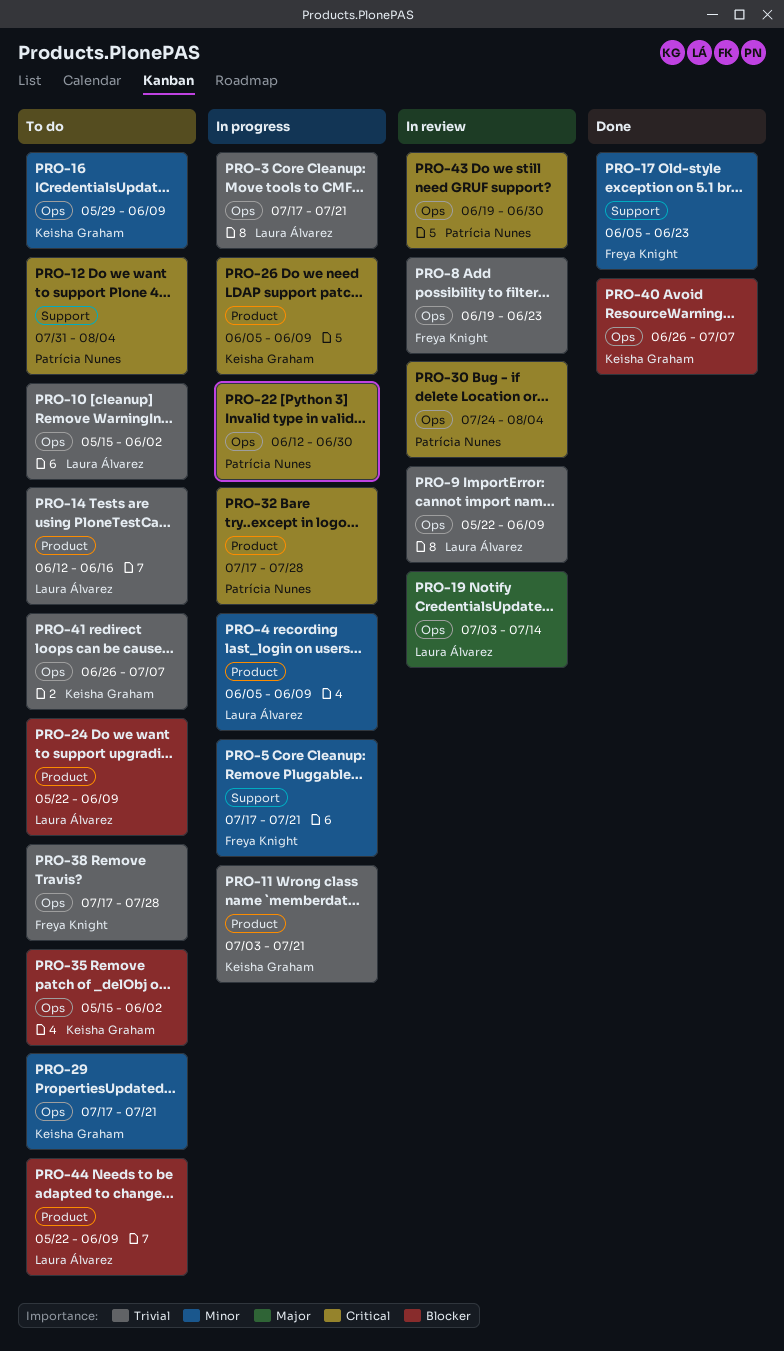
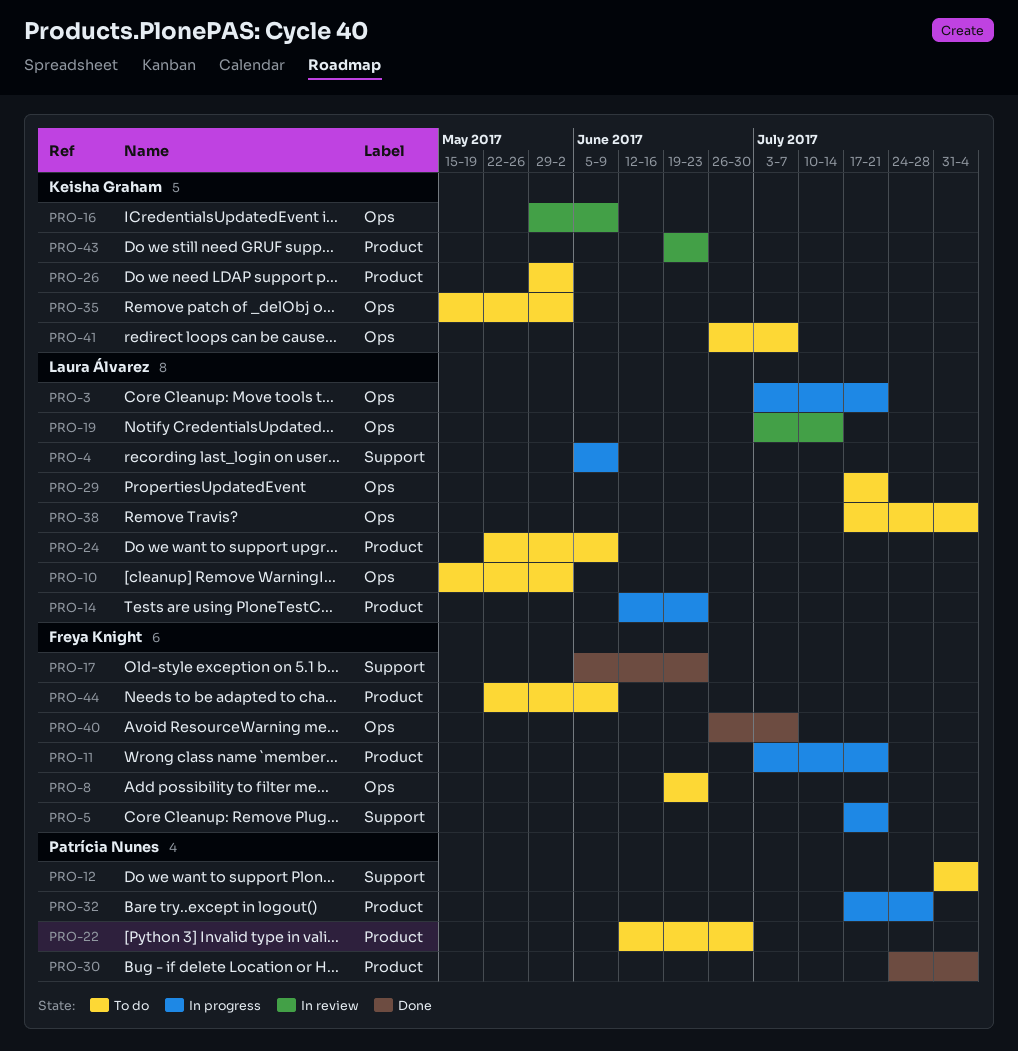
PRO-3, start: Jul 17 -> Jul 3
PRO-4, label: Product -> Support
PRO-8, status: In review -> To do
PRO-9: present -> none
PRO-11, owner: Keisha Graham -> Freya Knight
PRO-14, status: To do -> In progress
PRO-14, due: Jun 16 -> Jun 23
PRO-16, status: To do -> In review
PRO-22, status: In progress -> To do
PRO-22, label: Ops -> Product
PRO-26, status: In progress -> To do
PRO-26, start: Jun 5 -> May 29
PRO-26, due: Jun 9 -> Jun 2
PRO-29, owner: Keisha Graham -> Laura Álvarez
PRO-30, status: In review -> Done
PRO-30, label: Ops -> Product
PRO-38, owner: Freya Knight -> Laura Álvarez
PRO-38, due: Jul 28 -> Aug 4
PRO-40, owner: Keisha Graham -> Freya Knight
PRO-43, owner: Patrícia Nunes -> Keisha Graham
PRO-43, label: Ops -> Product
PRO-43, due: Jun 30 -> Jun 23
PRO-44, owner: Laura Álvarez -> Freya Knight

